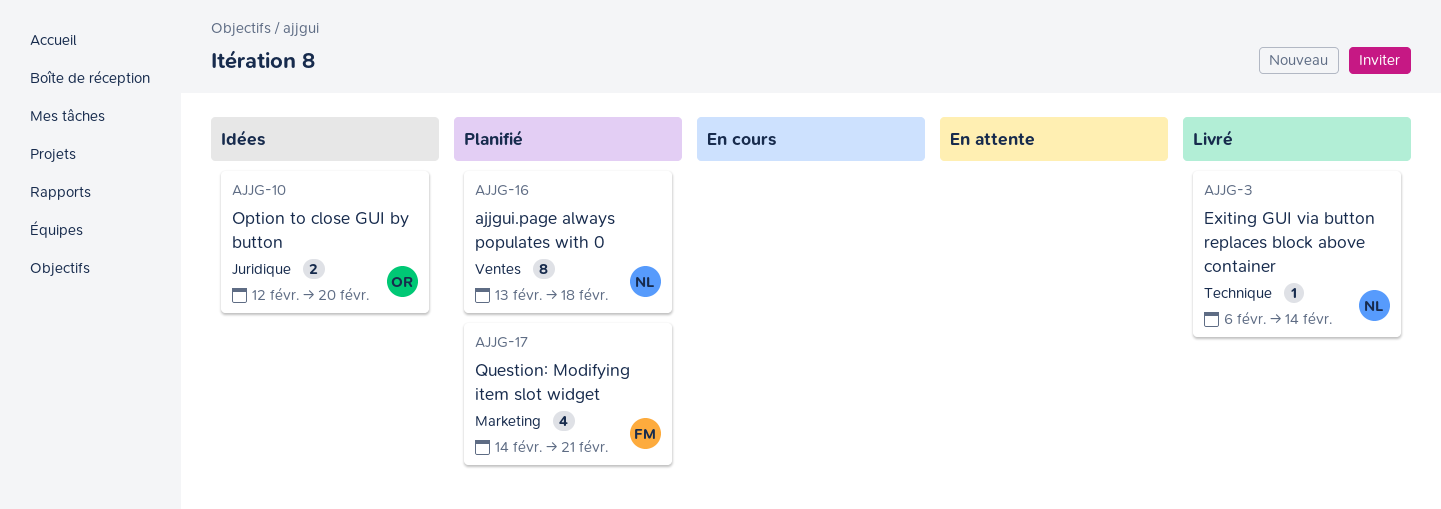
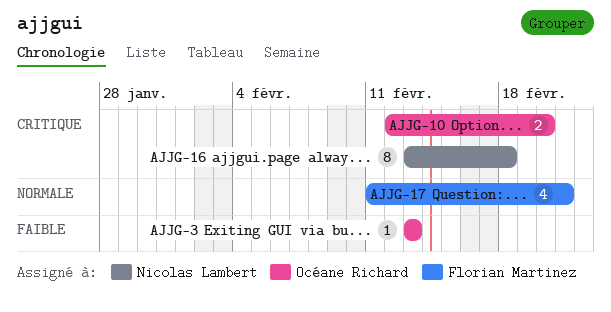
AJJG-3, owner: Nicolas Lambert -> Océane Richard
AJJG-3, start: Feb 6 -> Feb 13
AJJG-3, due: Feb 14 -> Feb 13
AJJG-17, start: Feb 14 -> Feb 11

